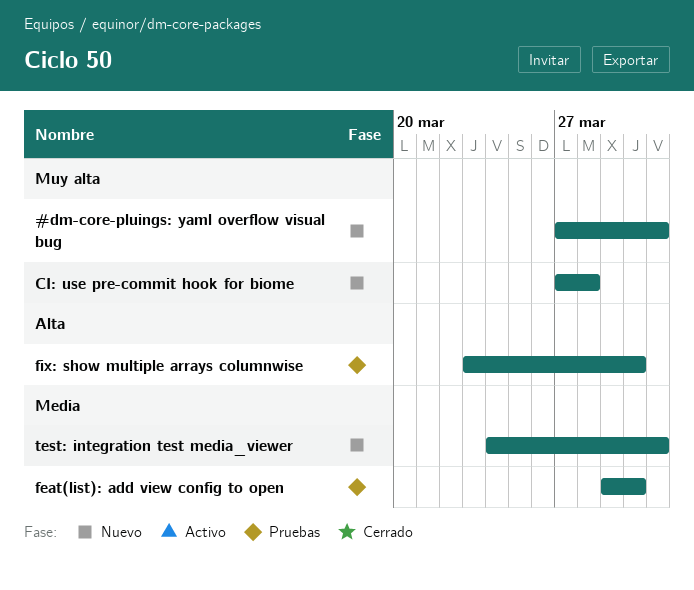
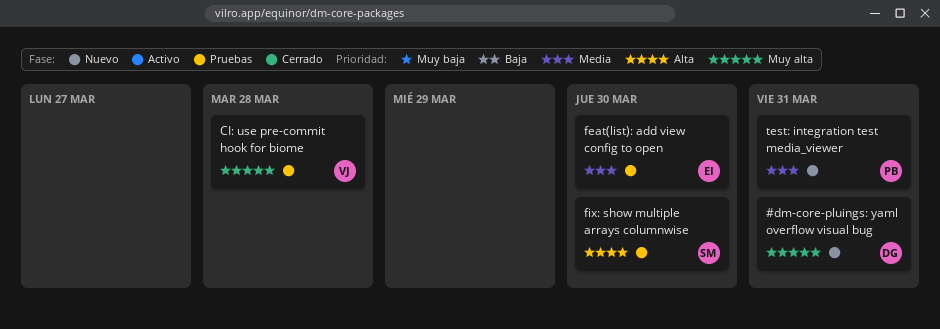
CI: use pre-commit hook for biome, status: Nuevo -> Pruebas

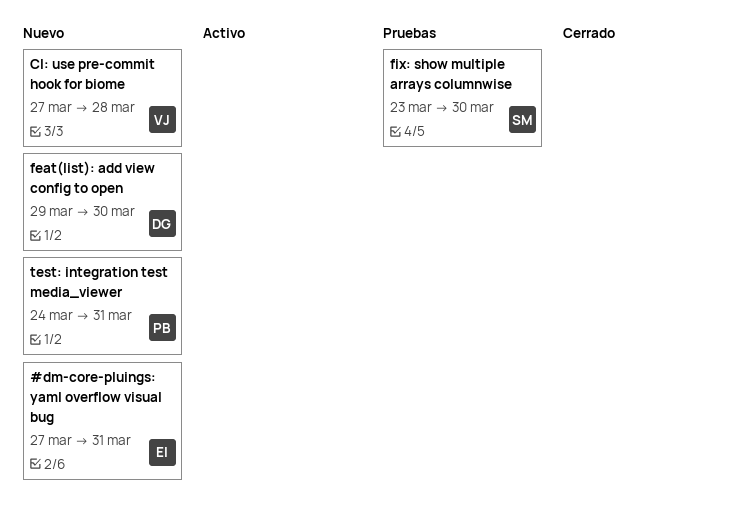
#dm-core-pluings: yaml overflow visual bug, owner: DG -> EI
CI: use pre-commit hook for biome, status: Pruebas -> Nuevo
feat(list): add view config to open, status: Pruebas -> Nuevo
feat(list): add view config to open, owner: EI -> DG

